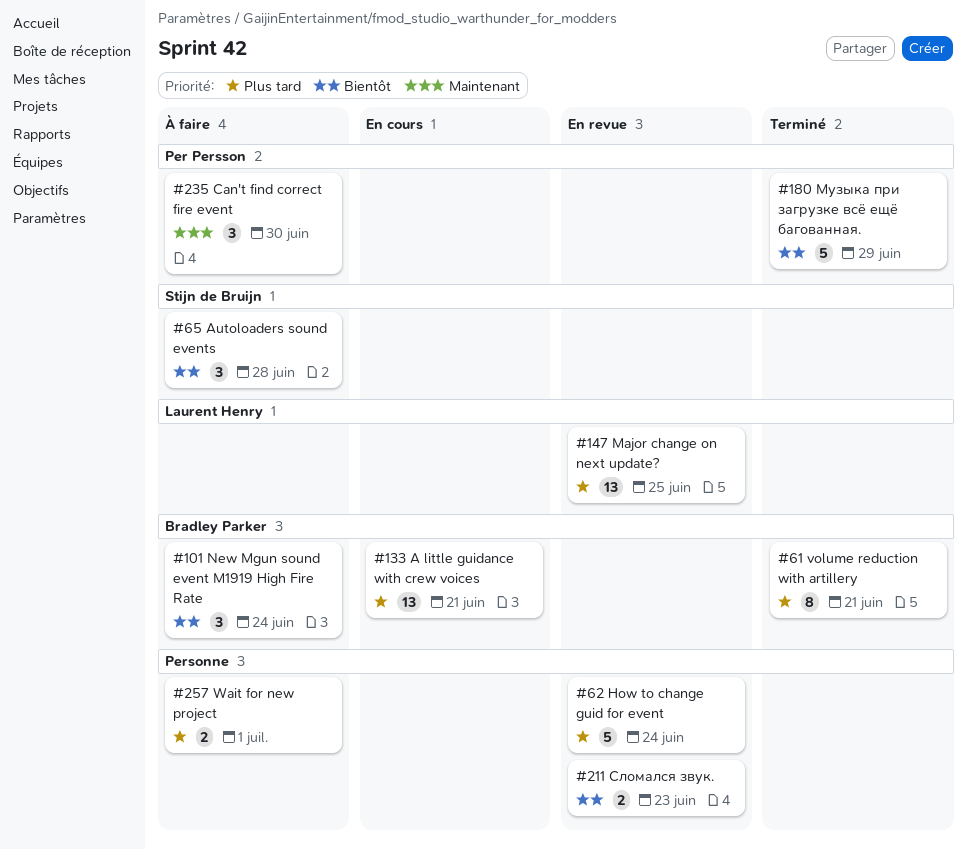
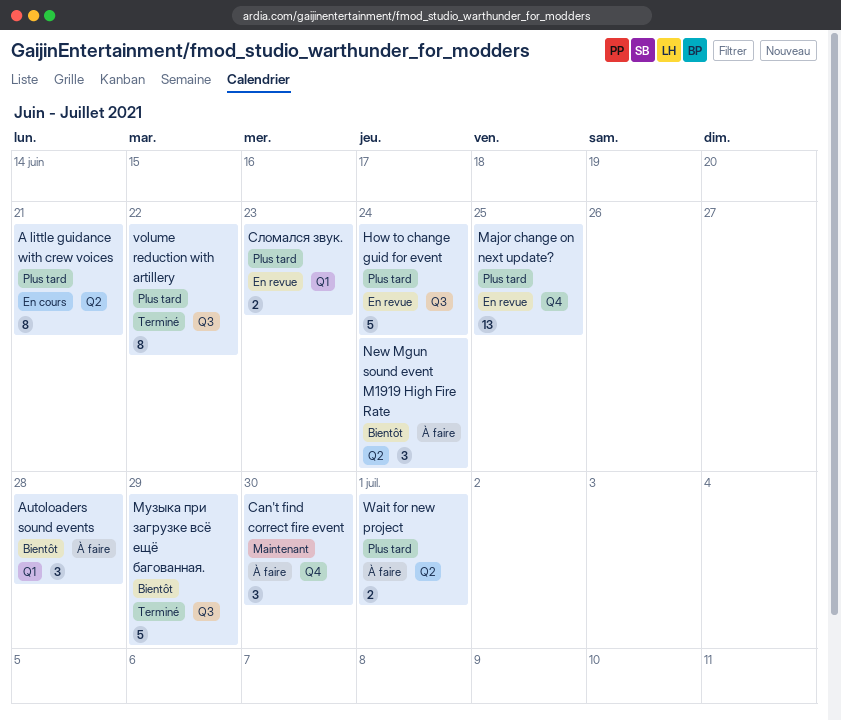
A little guidance with crew voices, estimate: 13 -> 8
volume reduction with artillery, due: Jun 21 -> Jun 22
Сломался звук., priority: Bientôt -> Plus tard

